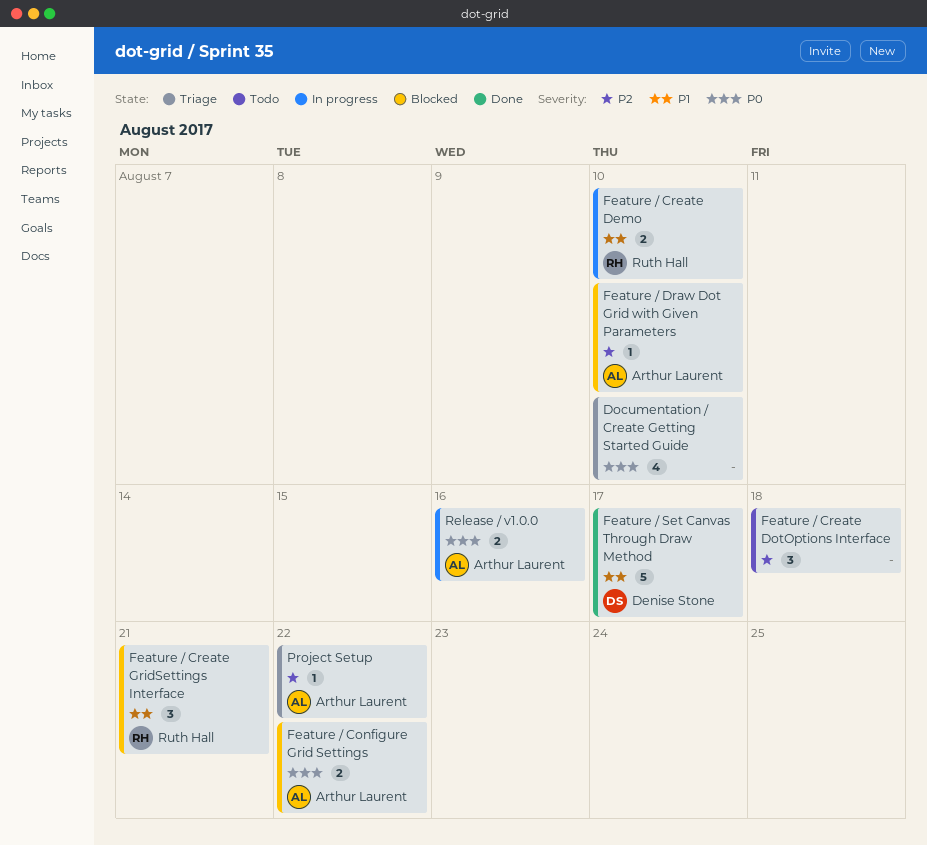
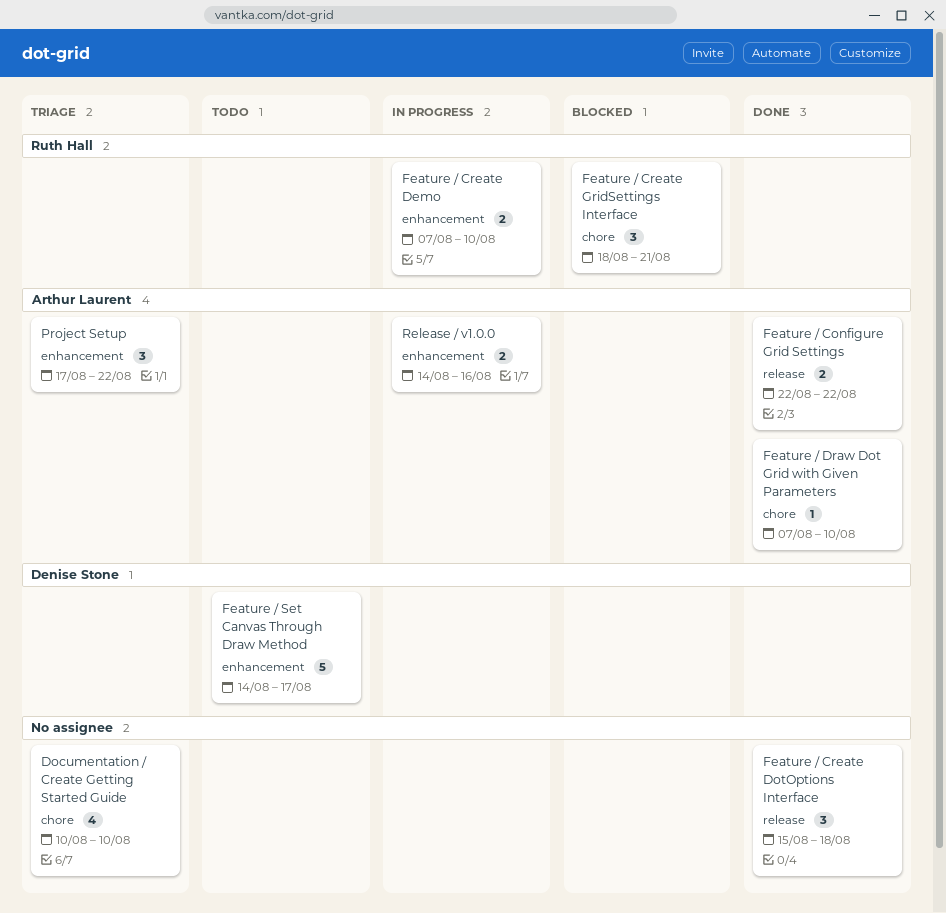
Feature / Configure Grid Settings, status: Blocked -> Done
Feature / Create DotOptions Interface, status: Todo -> Done
Feature / Draw Dot Grid with Given Parameters, status: Blocked -> Done
Feature / Set Canvas Through Draw Method, status: Done -> Todo
Project Setup, estimate: 1 -> 3

